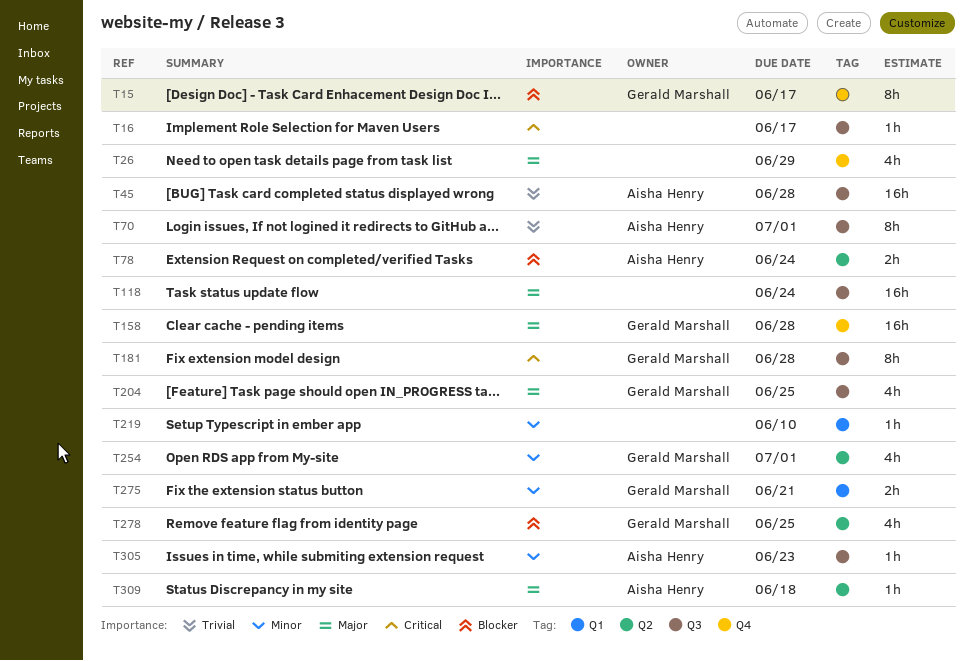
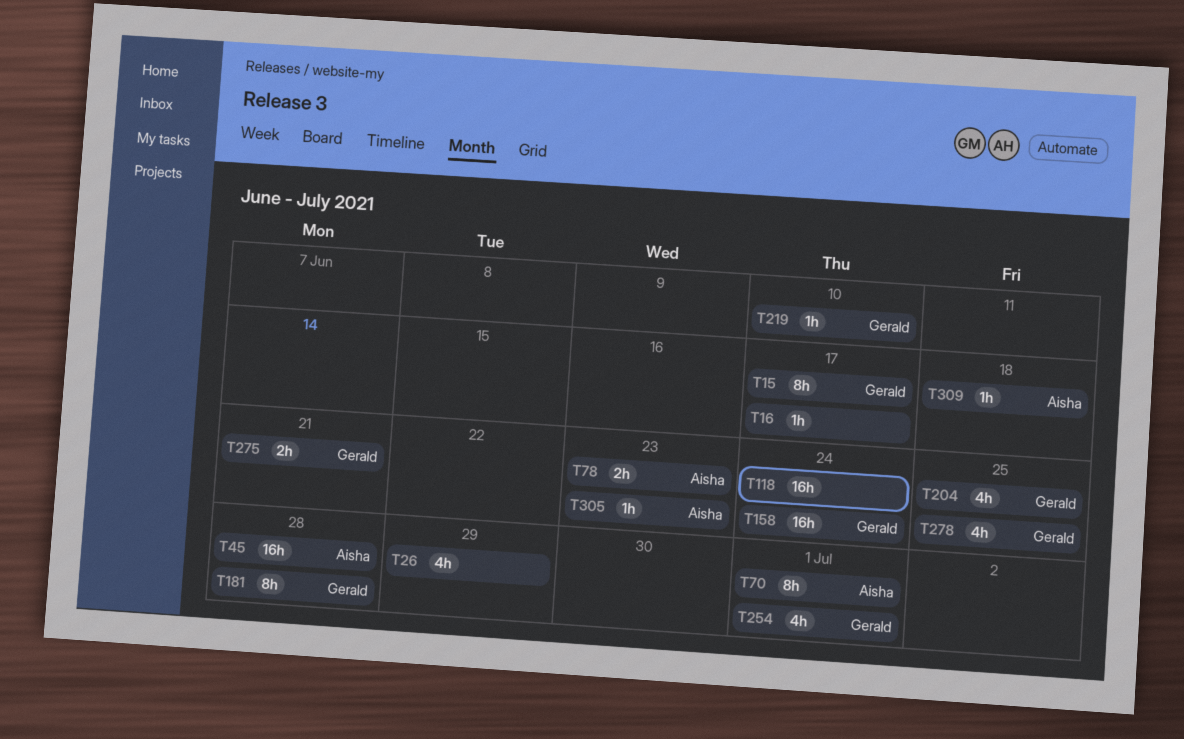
T78, due: Jun 24 -> Jun 23
T158, due: Jun 28 -> Jun 24
T219, owner: none -> Gerald Marshall

